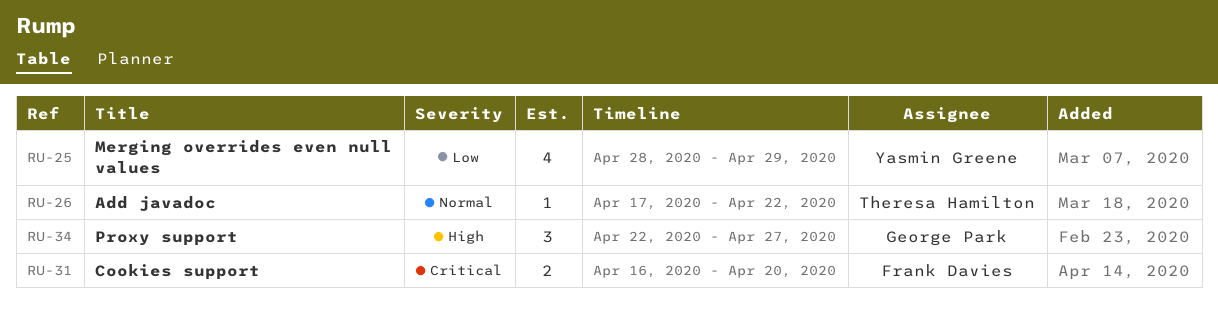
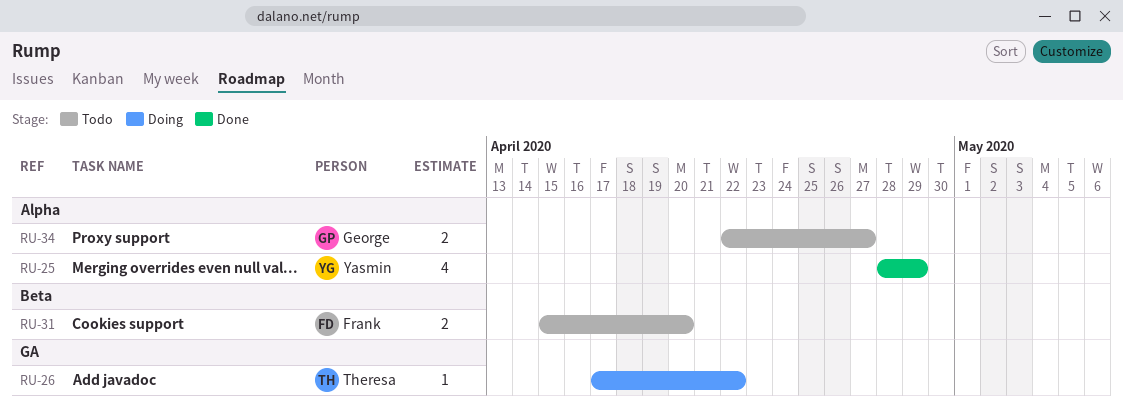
RU-31, start: Apr 16 -> Apr 15
RU-34, estimate: 3 -> 2

